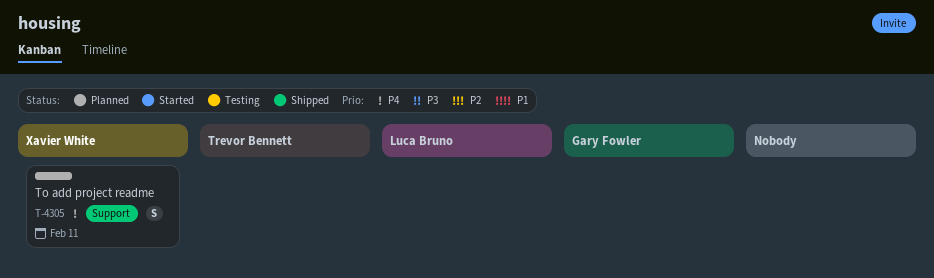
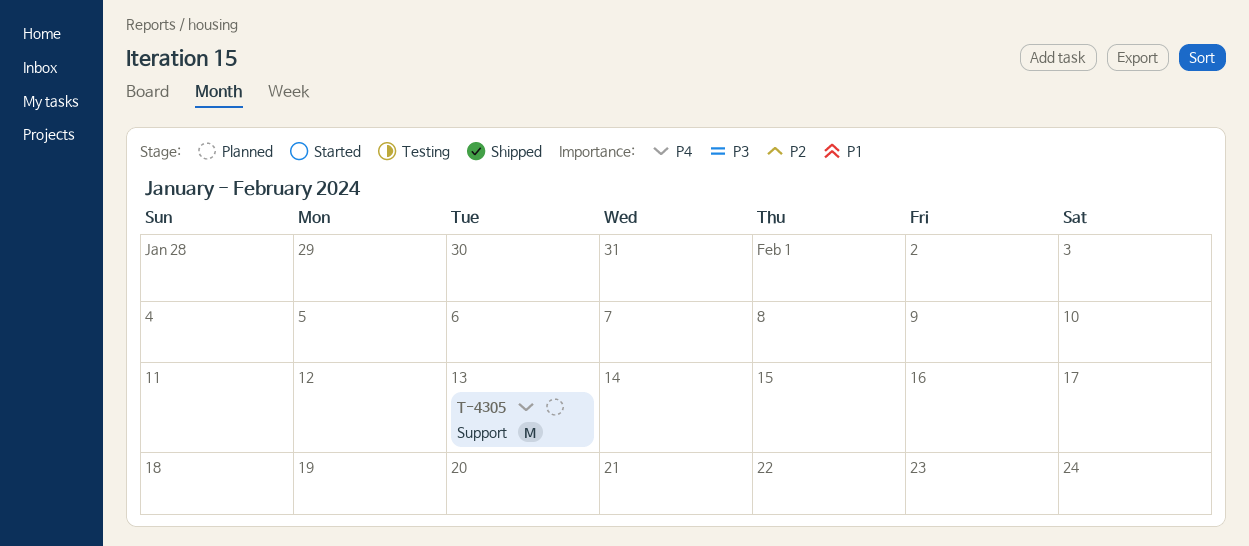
T-4305, estimate: S -> M
T-4305, due: Feb 11 -> Feb 13

